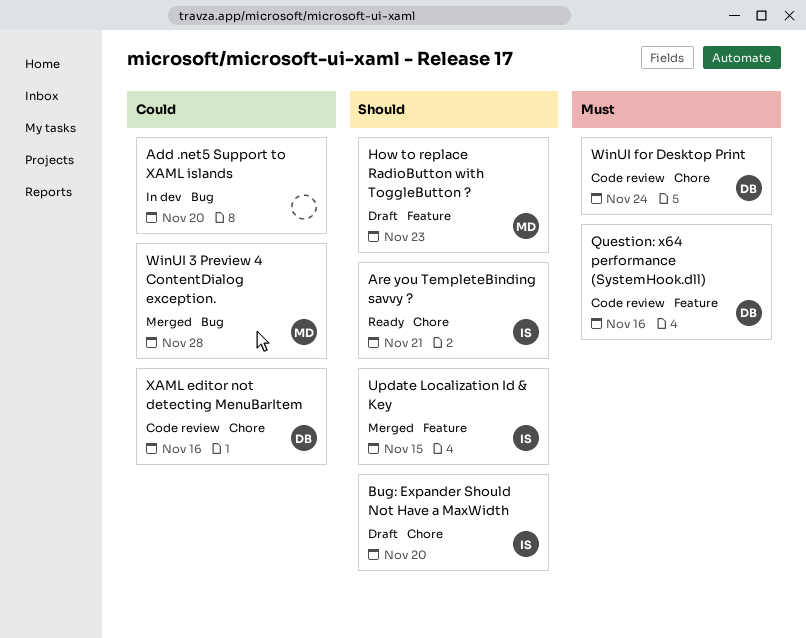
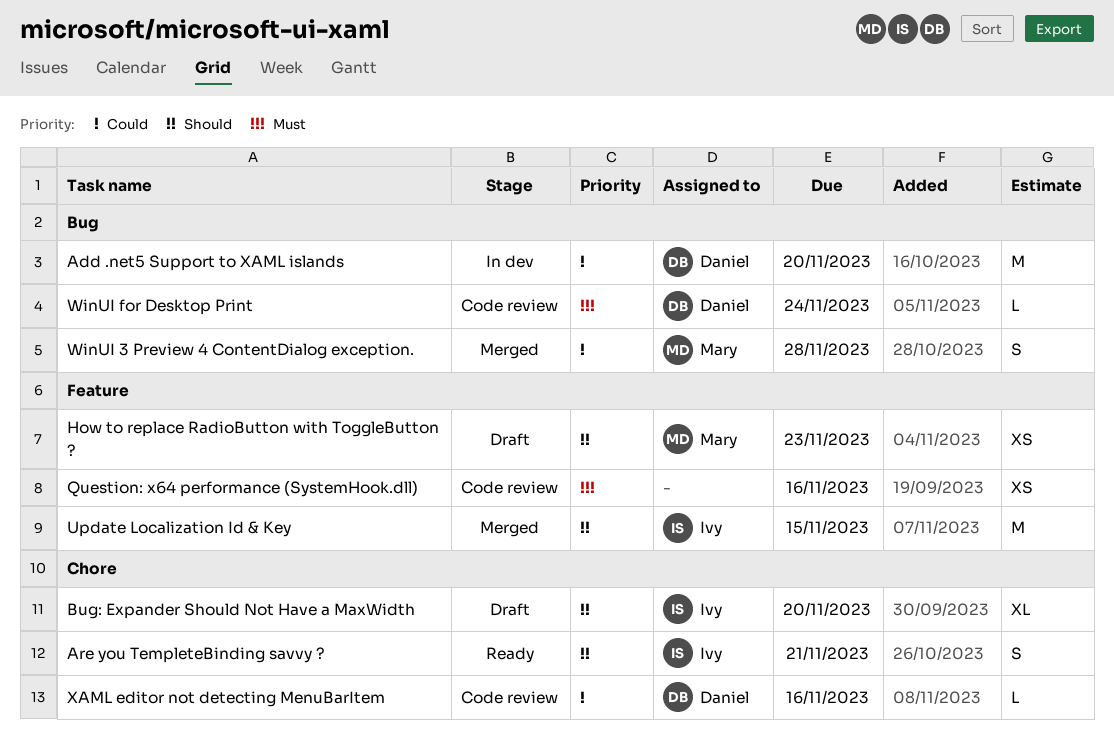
Add .net5 Support to XAML islands, owner: none -> Daniel
Question: x64 performance (SystemHook.dll), owner: Daniel -> none
WinUI for Desktop Print, label: Chore -> Bug

